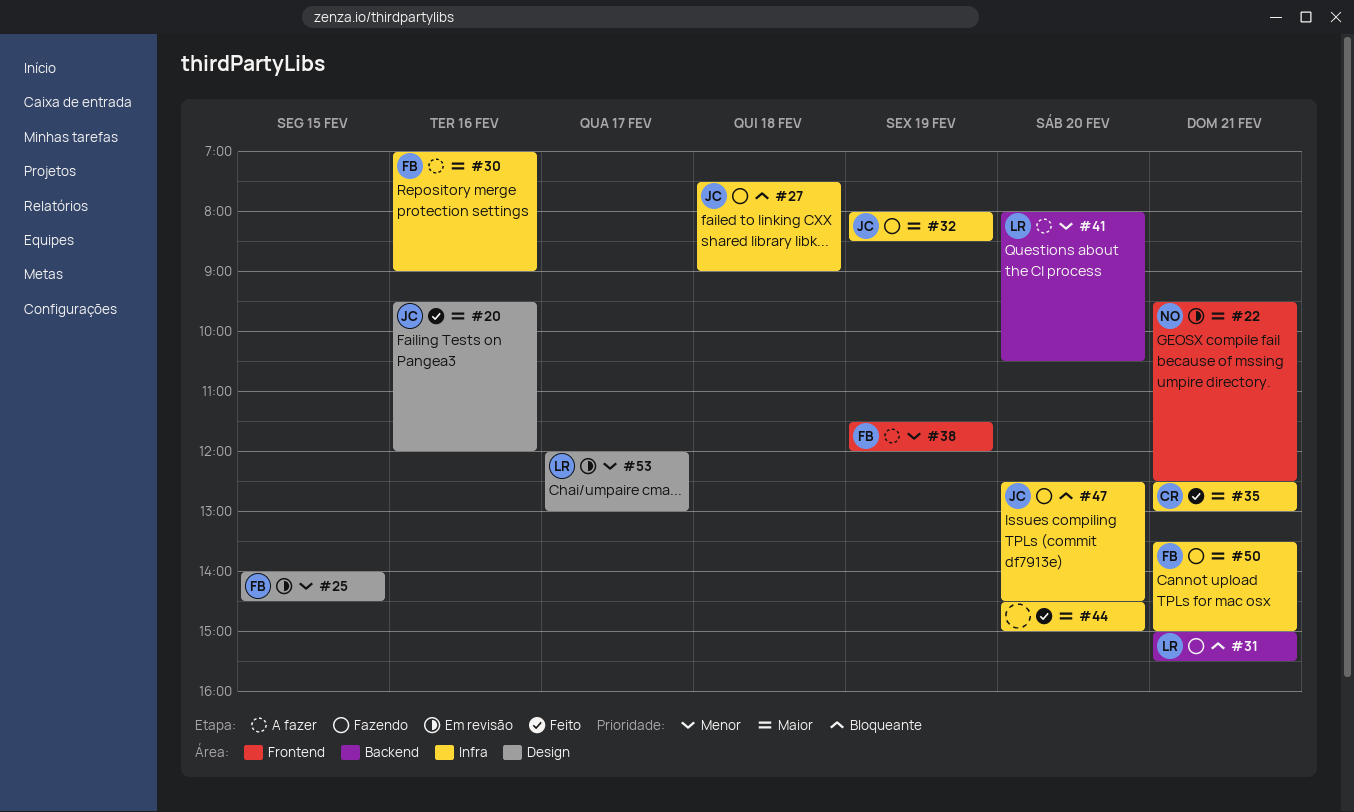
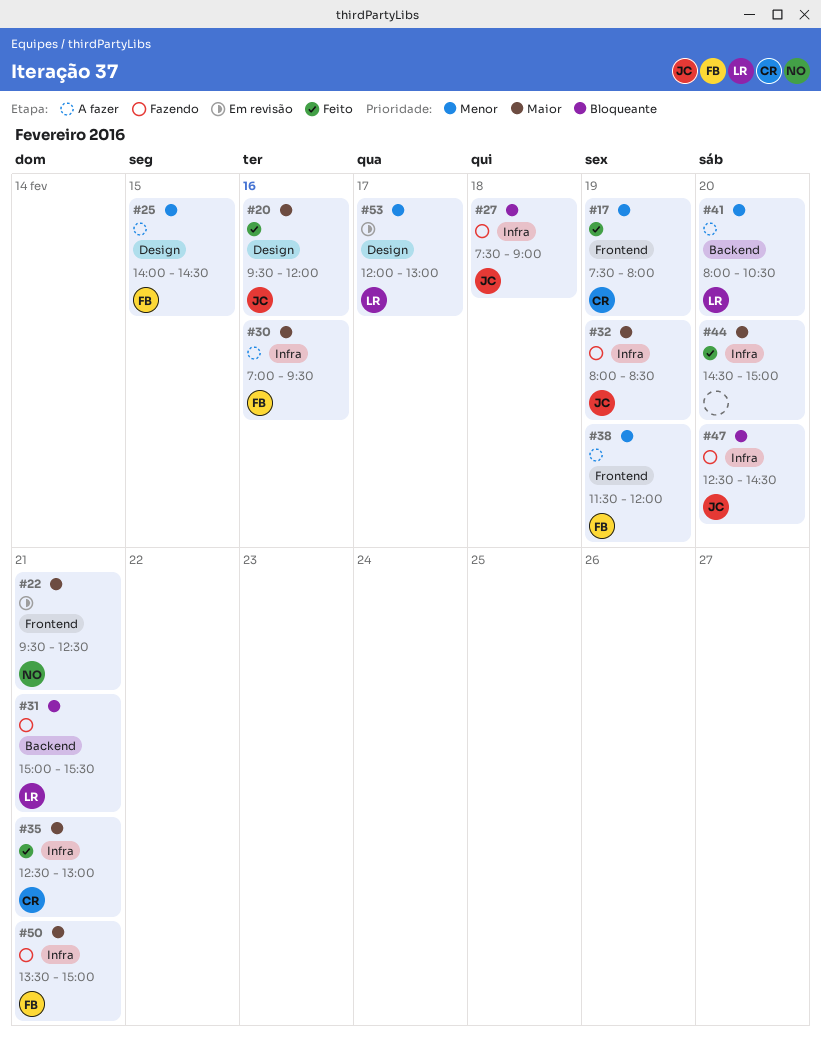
#17: none -> present
#25, status: Em revisão -> A fazer
#30, ends: 09:00 -> 09:30

